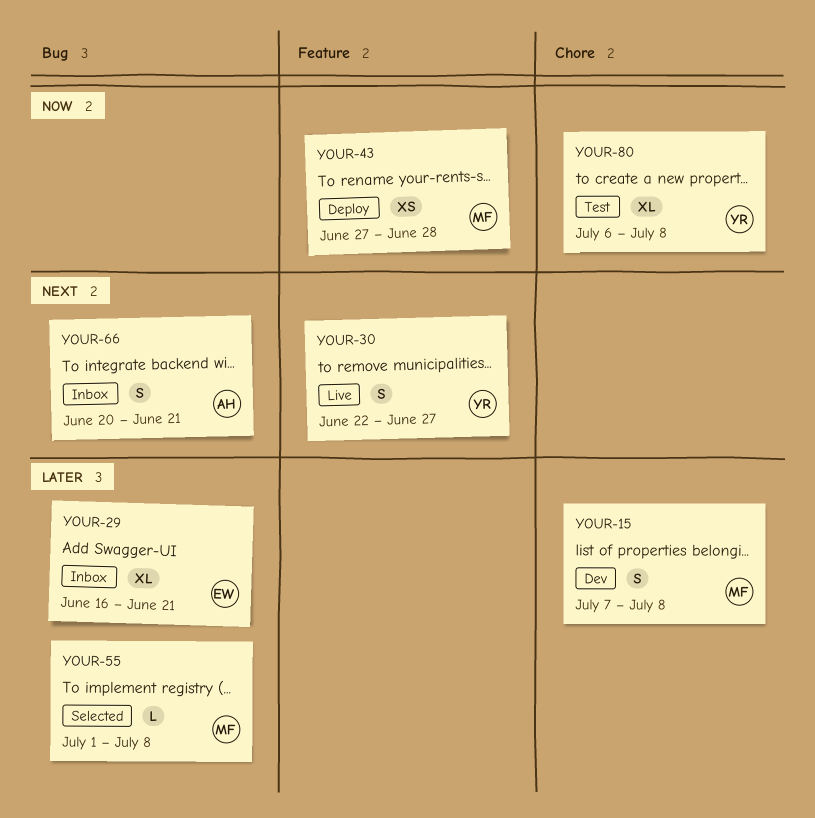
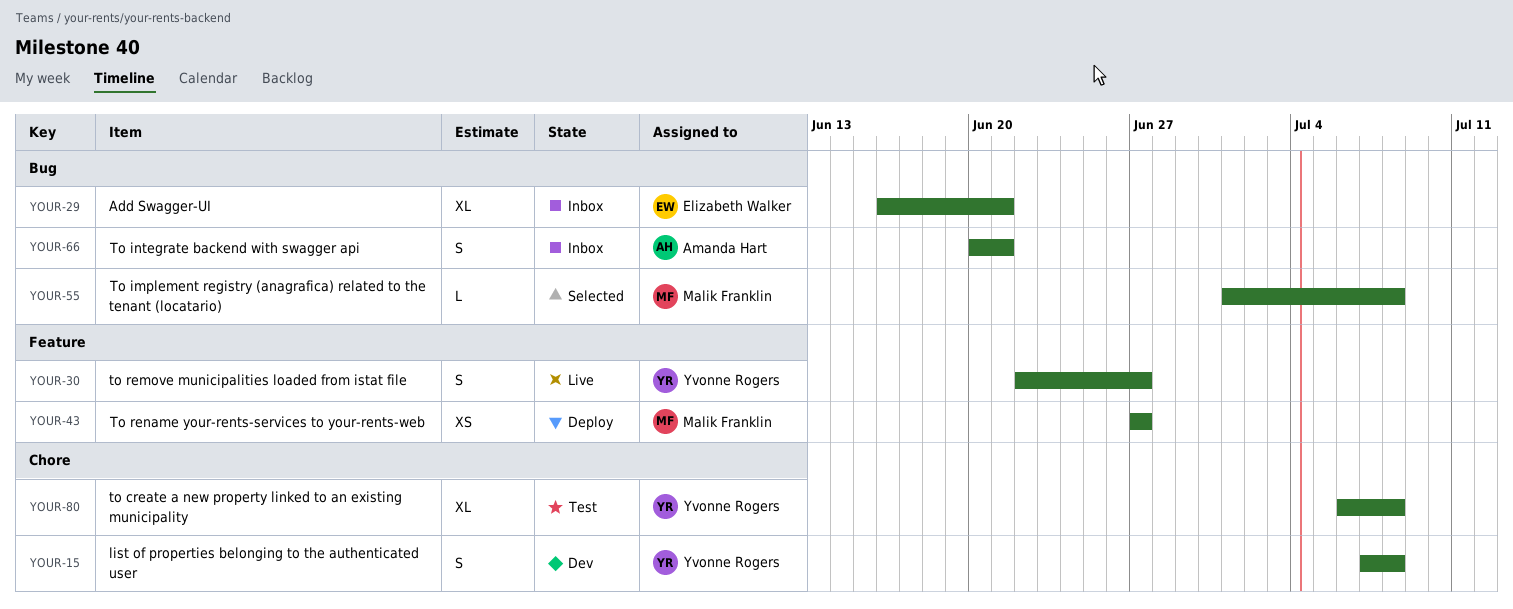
YOUR-15, owner: Malik Franklin -> Yvonne Rogers
YOUR-43, due: Jun 28 -> Jun 27

